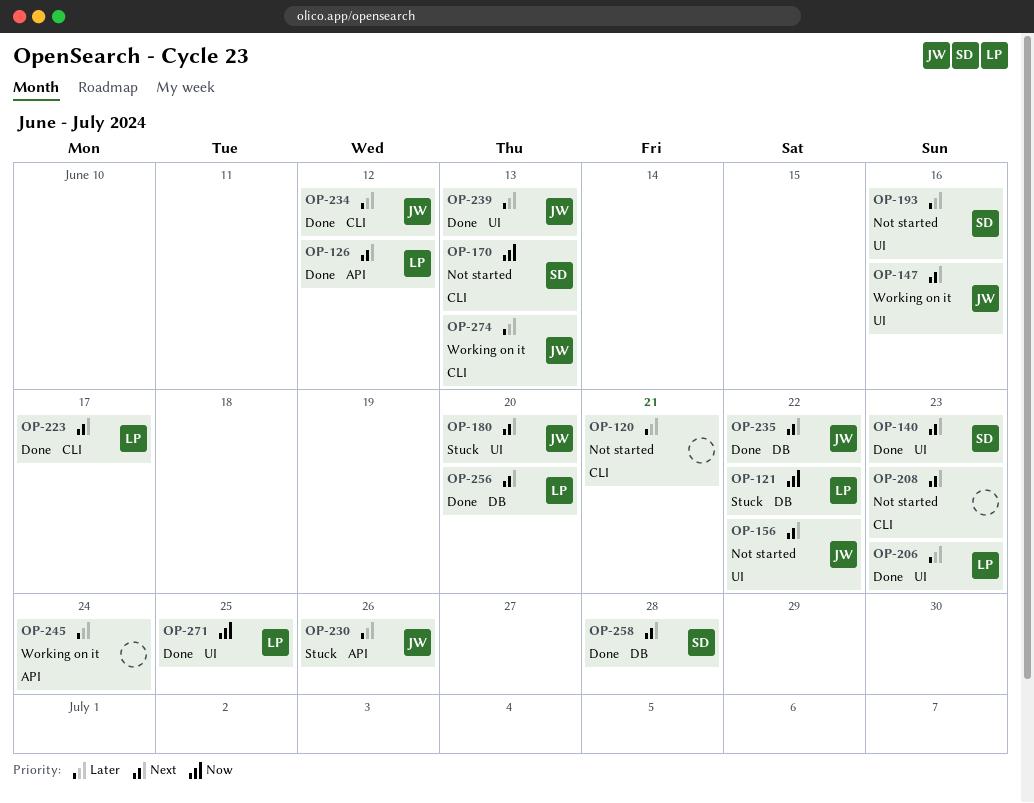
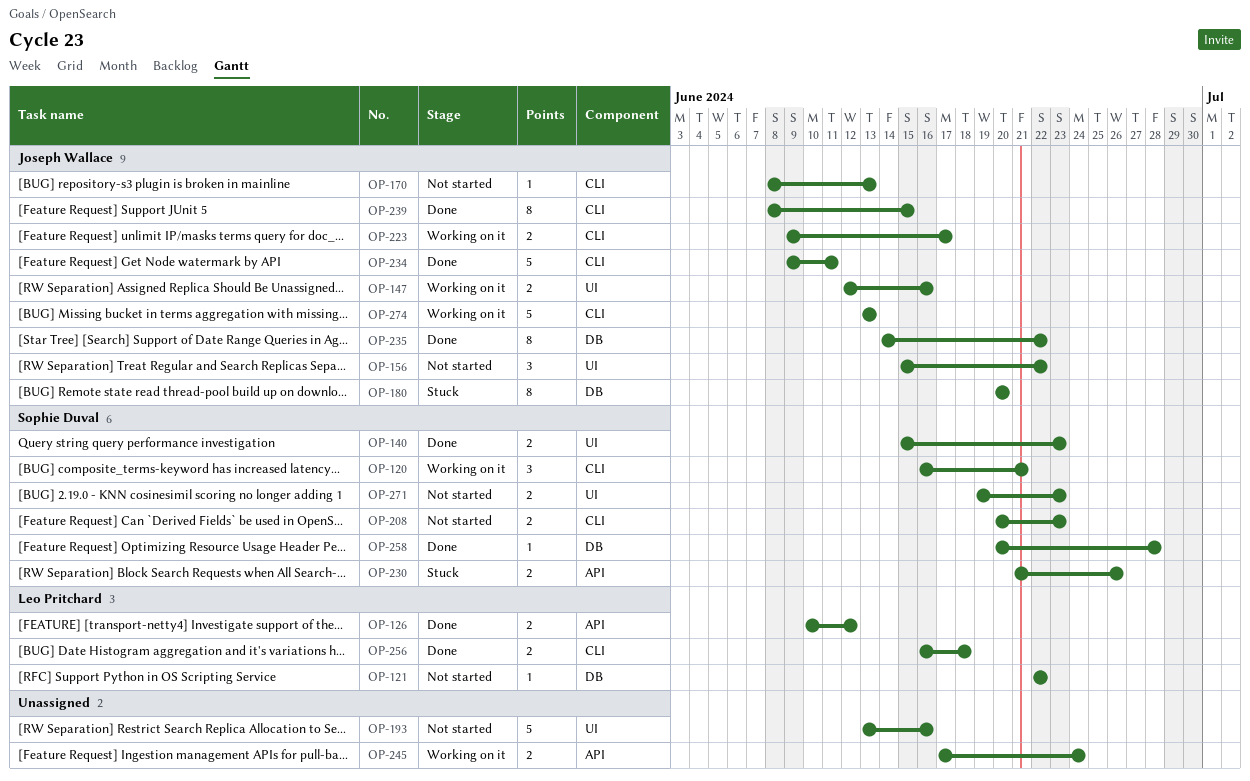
OP-120, status: Not started -> Working on it
OP-120, owner: none -> Sophie Duval
OP-121, status: Stuck -> Not started
OP-170, owner: Sophie Duval -> Joseph Wallace
OP-180, label: UI -> DB
OP-193, owner: Sophie Duval -> none
OP-206: present -> none
OP-208, owner: none -> Sophie Duval
OP-223, status: Done -> Working on it
OP-223, owner: Leo Pritchard -> Joseph Wallace
OP-230, owner: Joseph Wallace -> Sophie Duval
OP-234, due: Jun 12 -> Jun 11
OP-239, label: UI -> CLI
OP-239, due: Jun 13 -> Jun 15
OP-256, label: DB -> CLI
OP-256, due: Jun 20 -> Jun 18
OP-271, status: Done -> Not started
OP-271, owner: Leo Pritchard -> Sophie Duval
OP-271, due: Jun 25 -> Jun 23

